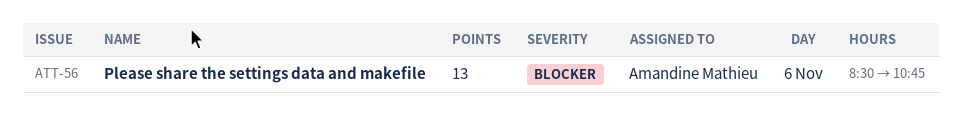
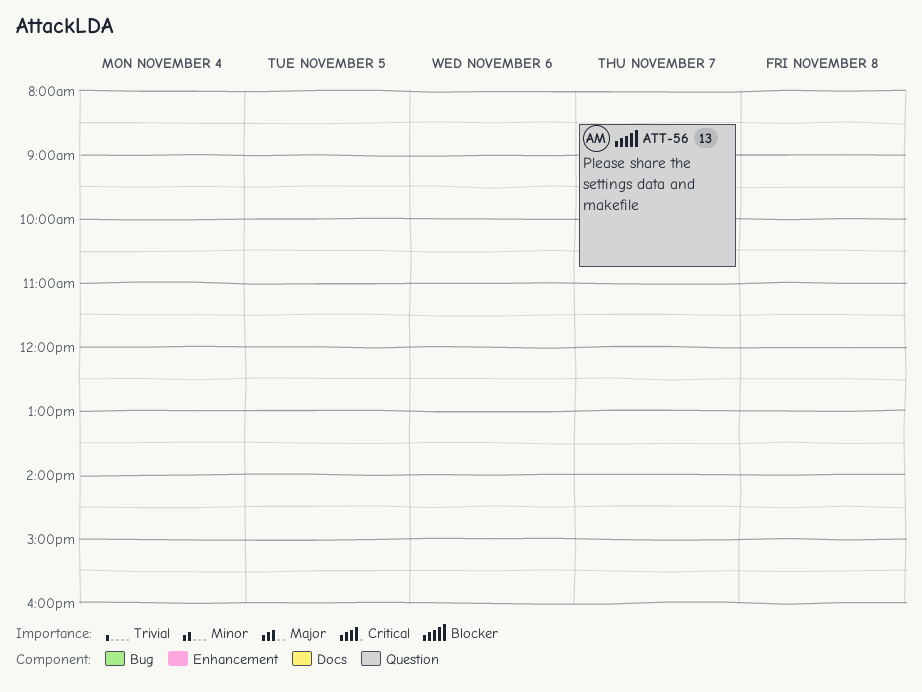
ATT-56, day: Nov 6 -> Nov 7

